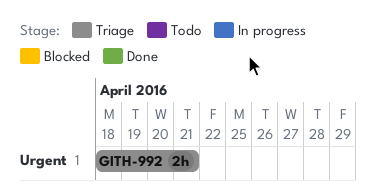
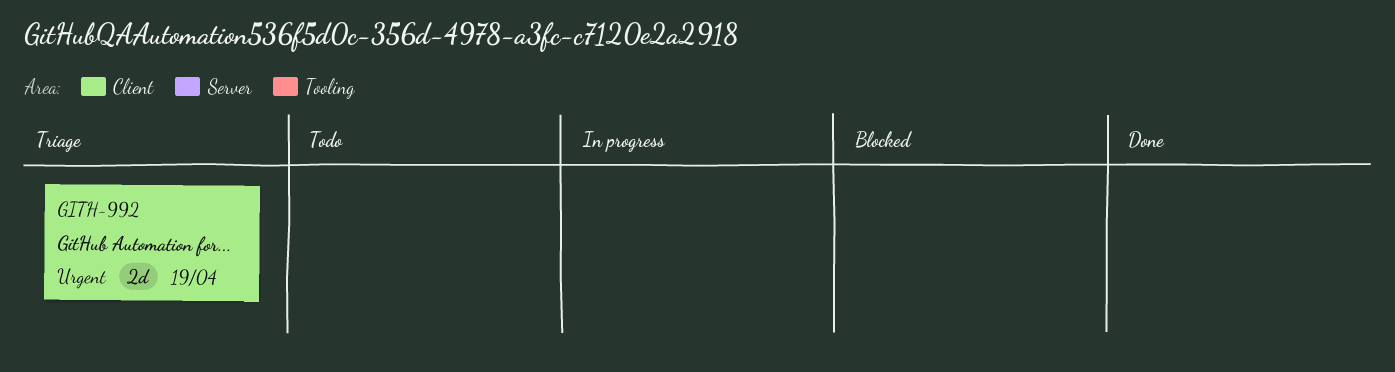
GITH-992, estimate: 2h -> 2d
GITH-992, due: Apr 21 -> Apr 19

